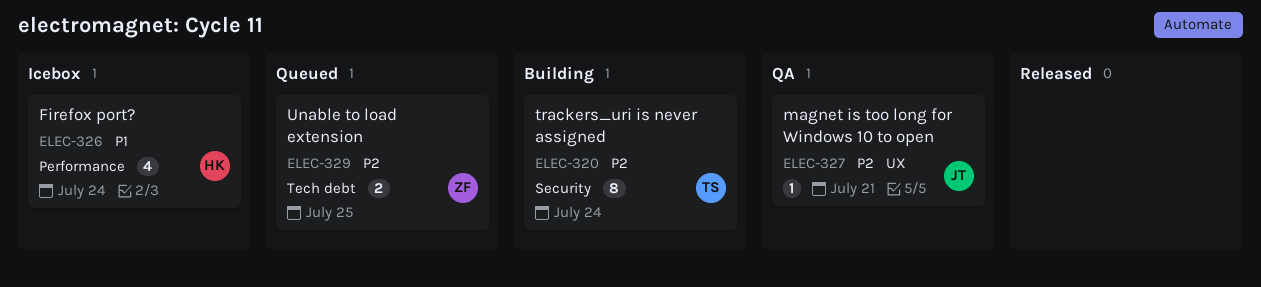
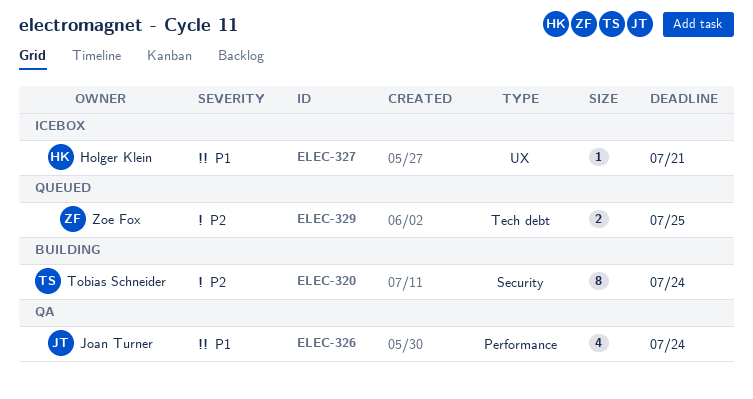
ELEC-326, status: Icebox -> QA
ELEC-326, owner: Holger Klein -> Joan Turner
ELEC-327, status: QA -> Icebox
ELEC-327, owner: Joan Turner -> Holger Klein
ELEC-327, priority: P2 -> P1

